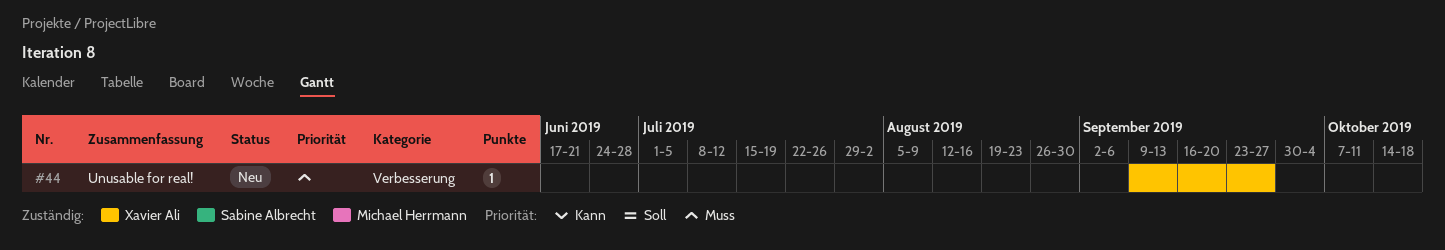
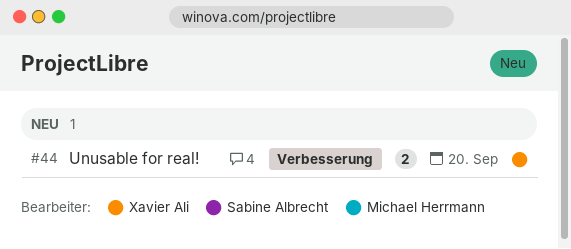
#44, estimate: 1 -> 2
#44, due: Sep 27 -> Sep 20

